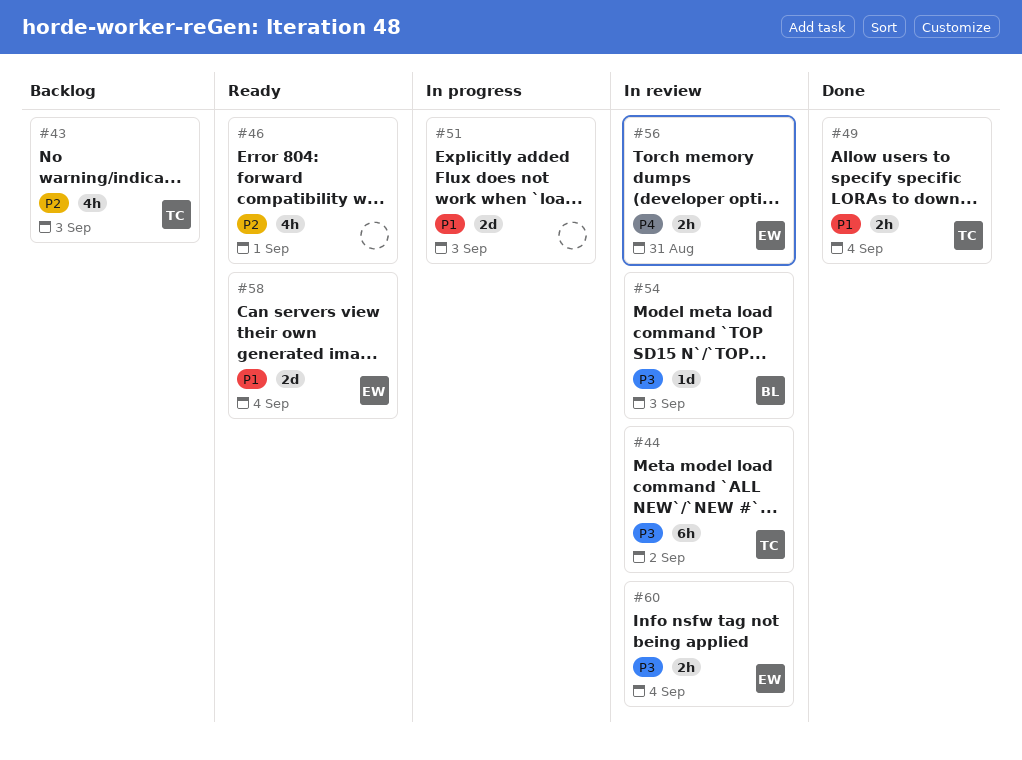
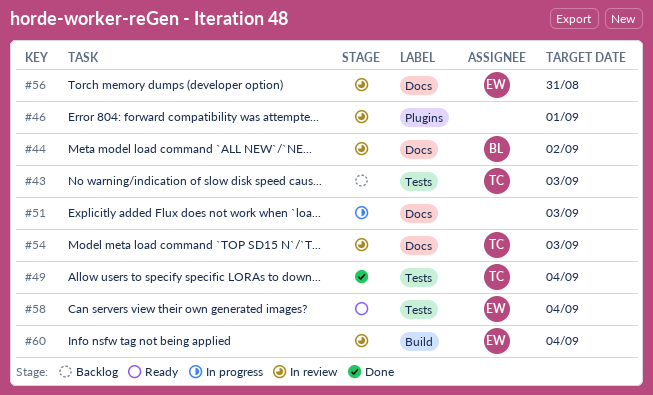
#44, owner: TC -> BL
#46, status: Ready -> In review
#54, owner: BL -> TC

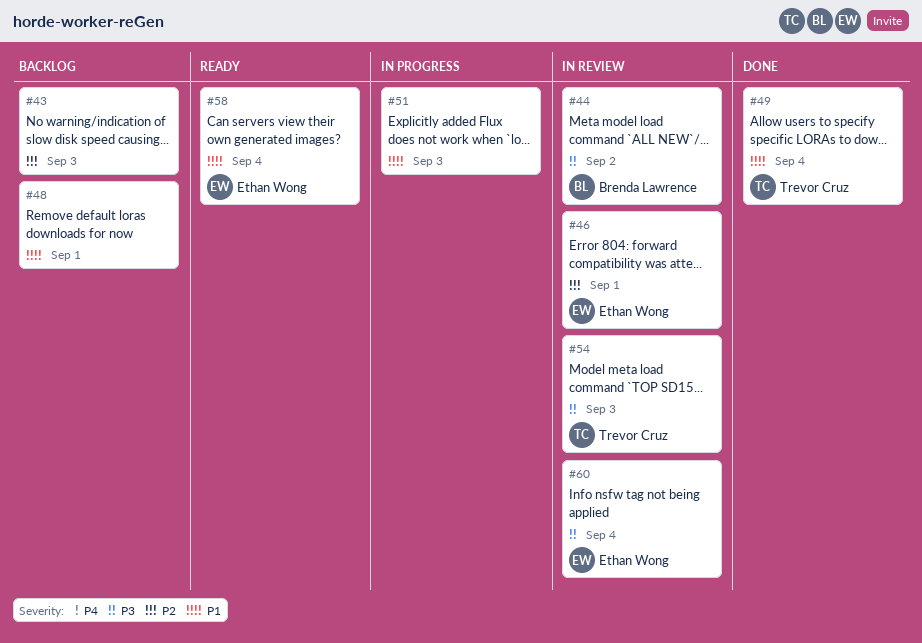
#43, owner: Trevor Cruz -> none
#46, owner: none -> Ethan Wong
#48: none -> present
#56: present -> none

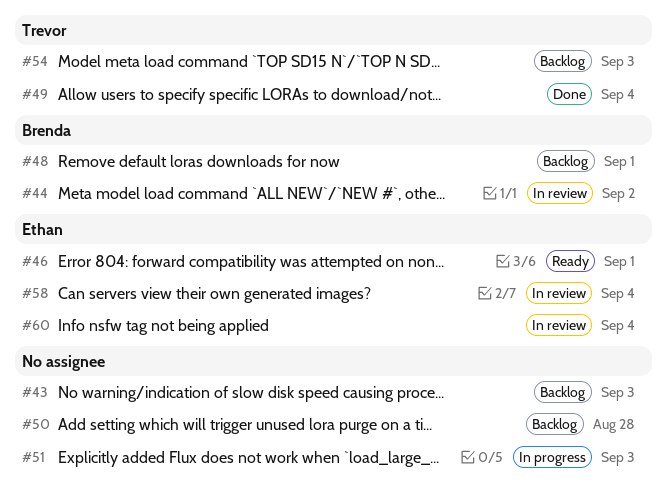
#46, status: In review -> Ready
#48, owner: none -> Brenda Lawrence
#50: none -> present
#54, status: In review -> Backlog
#58, status: Ready -> In review

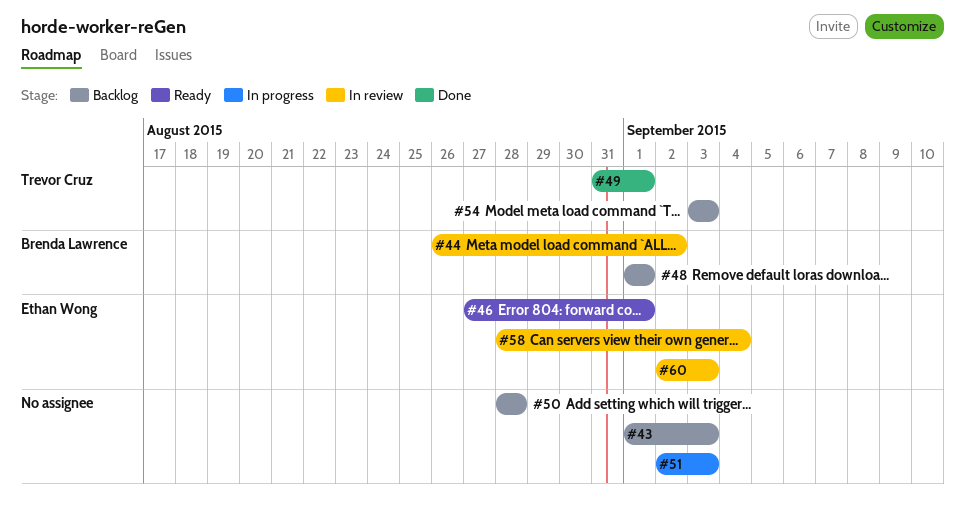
#49, due: Sep 4 -> Sep 1
#60, due: Sep 4 -> Sep 3

